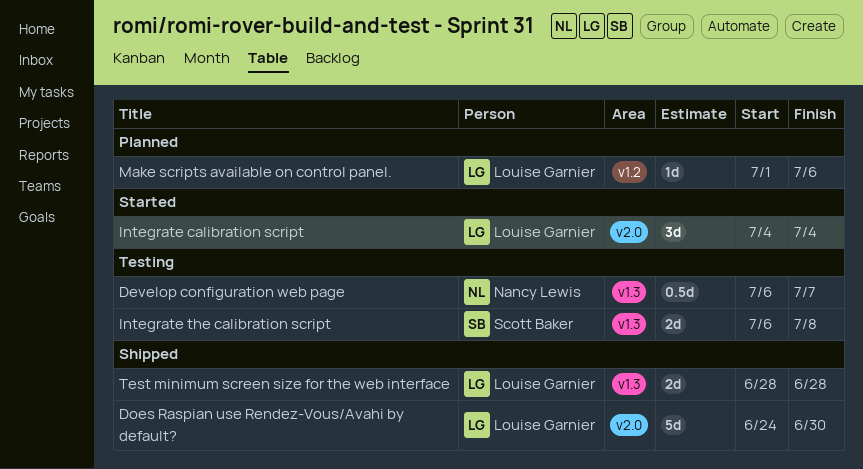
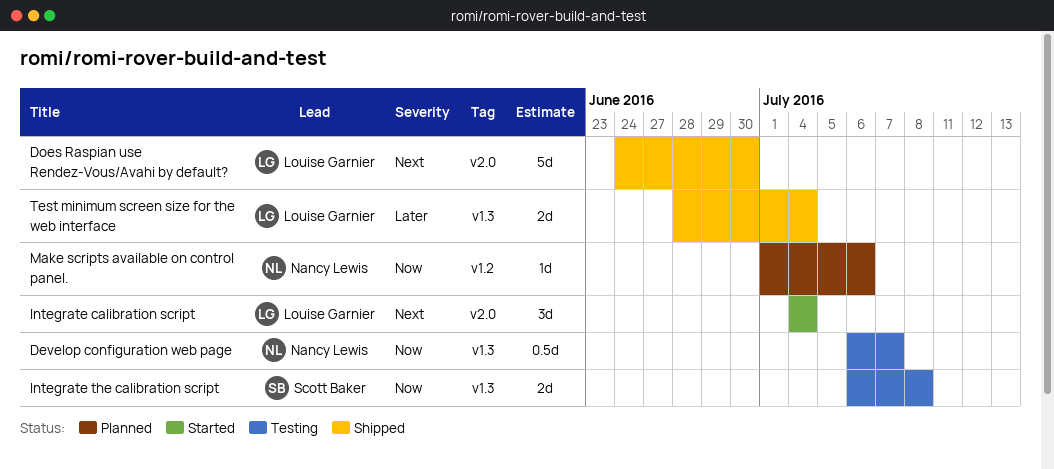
Make scripts available on control panel., owner: Louise Garnier -> Nancy Lewis
Test minimum screen size for the web interface, due: Jun 28 -> Jul 4

